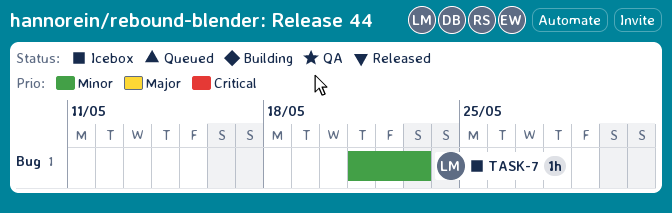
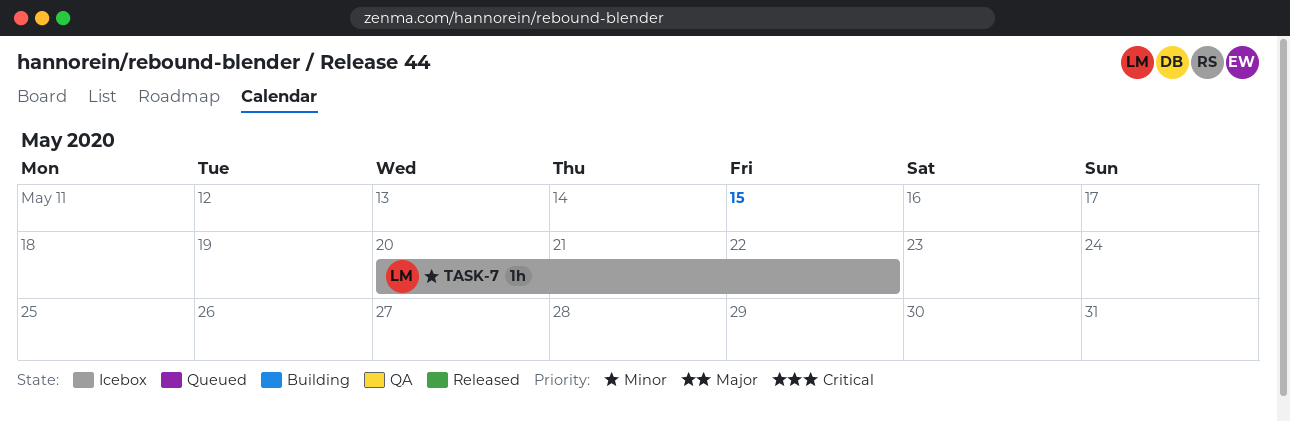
TASK-7, start: May 21 -> May 20
TASK-7, due: May 23 -> May 22

